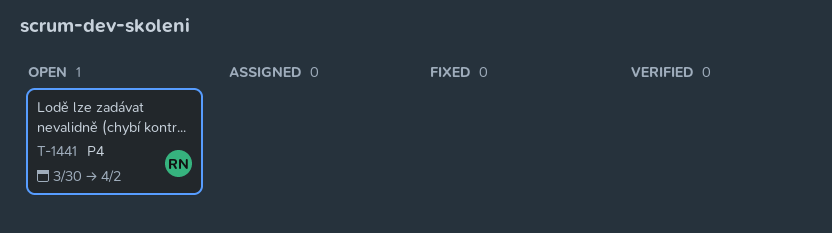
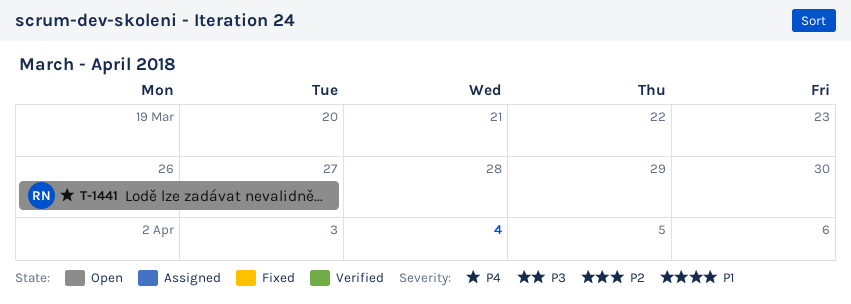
T-1441, start: Mar 30 -> Mar 26
T-1441, due: Apr 2 -> Mar 27

